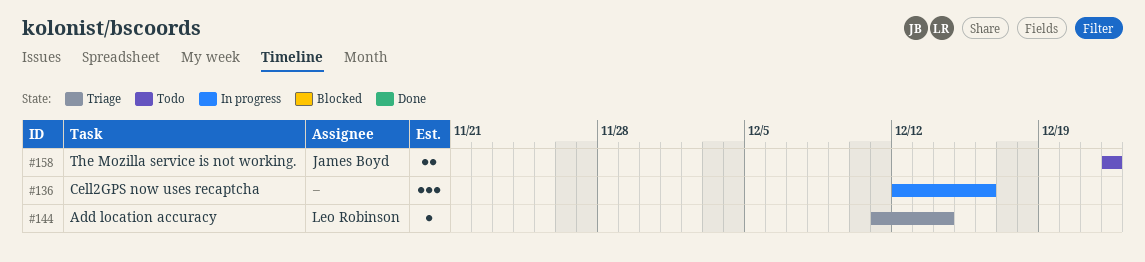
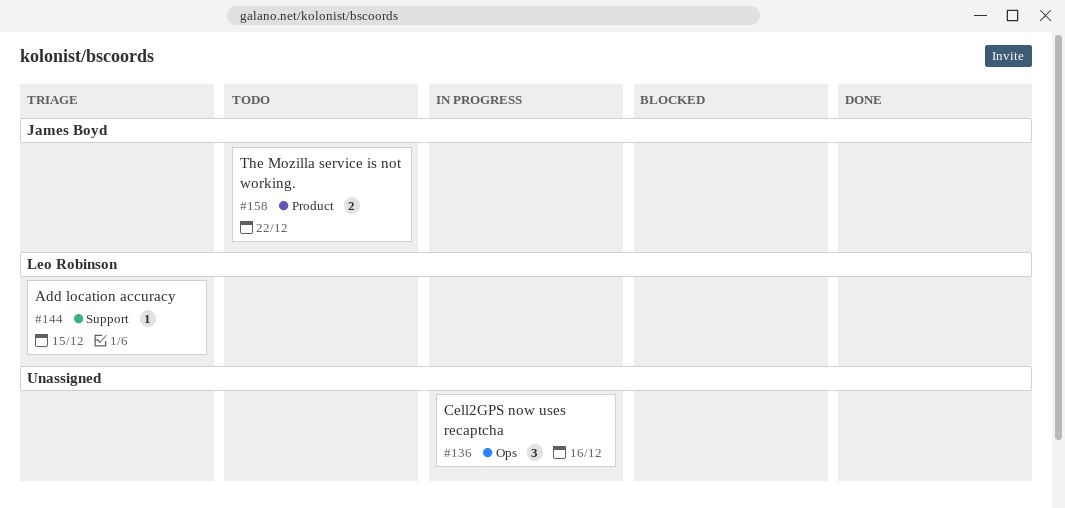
#144, due: Dec 14 -> Dec 15

